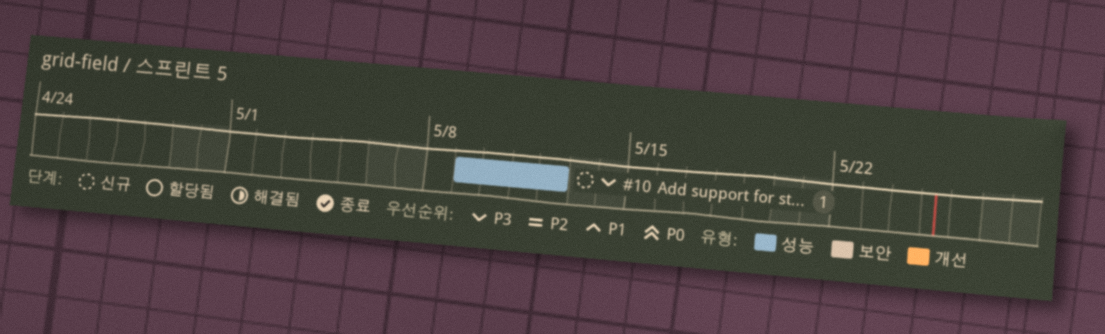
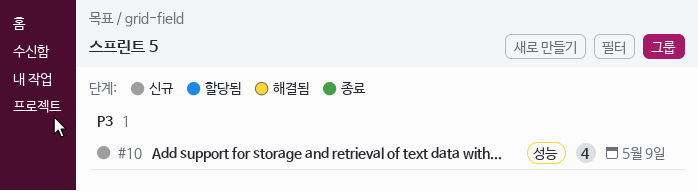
#10, estimate: 1 -> 4
#10, due: May 12 -> May 9

